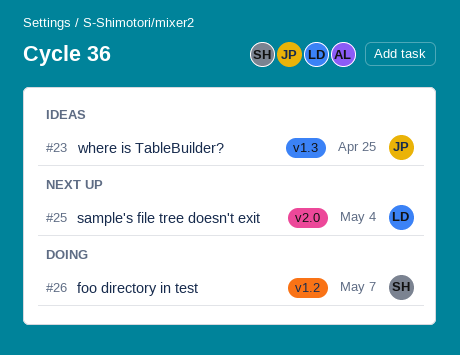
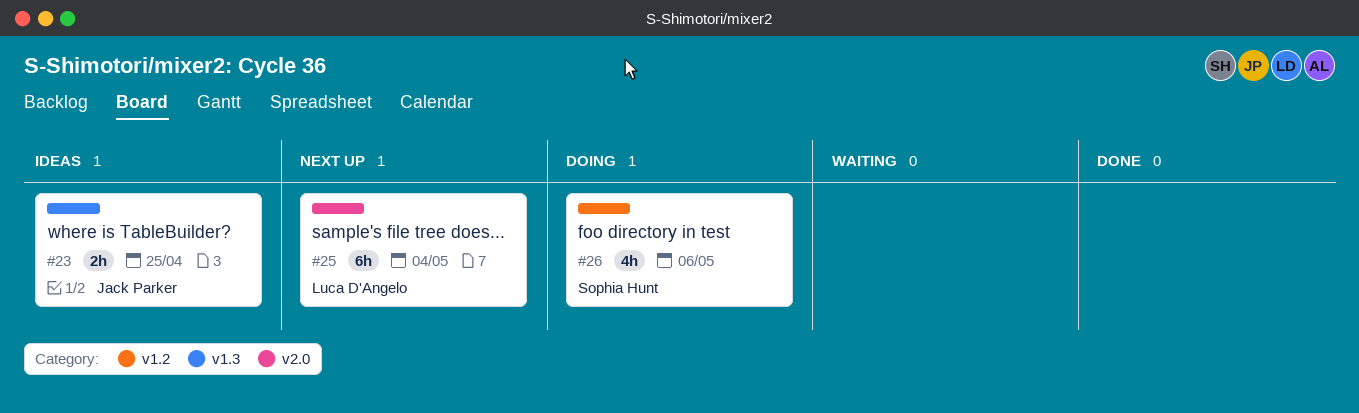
#26, due: May 7 -> May 6

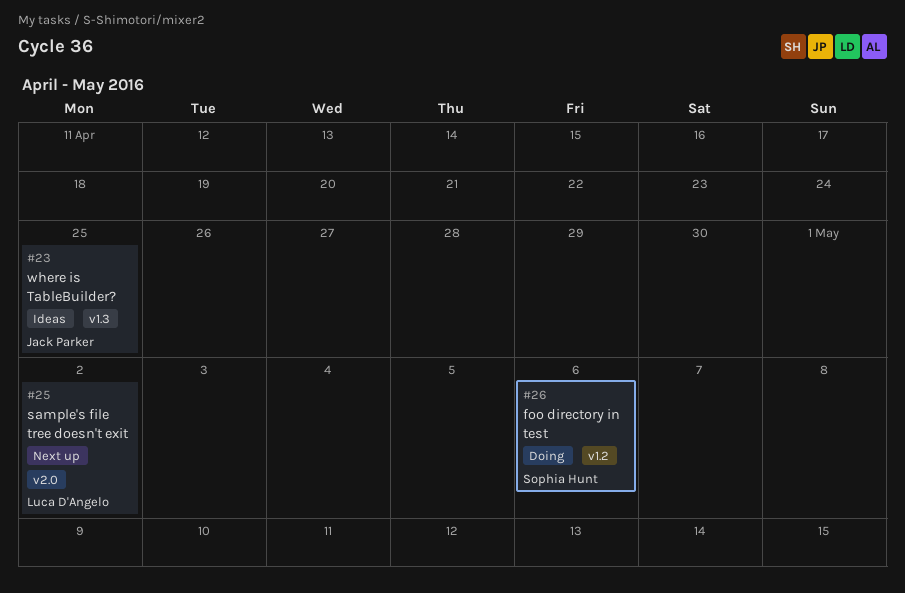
#25, due: May 4 -> May 2

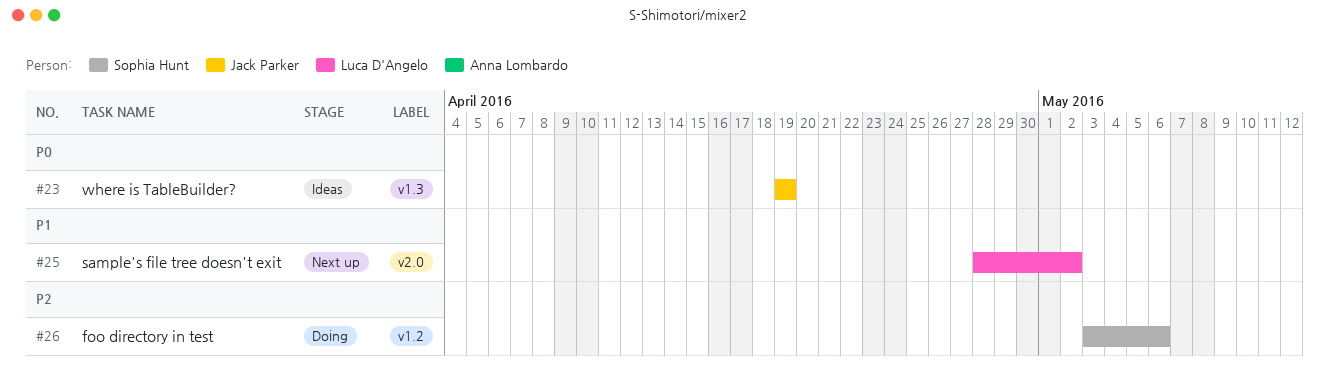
#23, due: Apr 25 -> Apr 19

